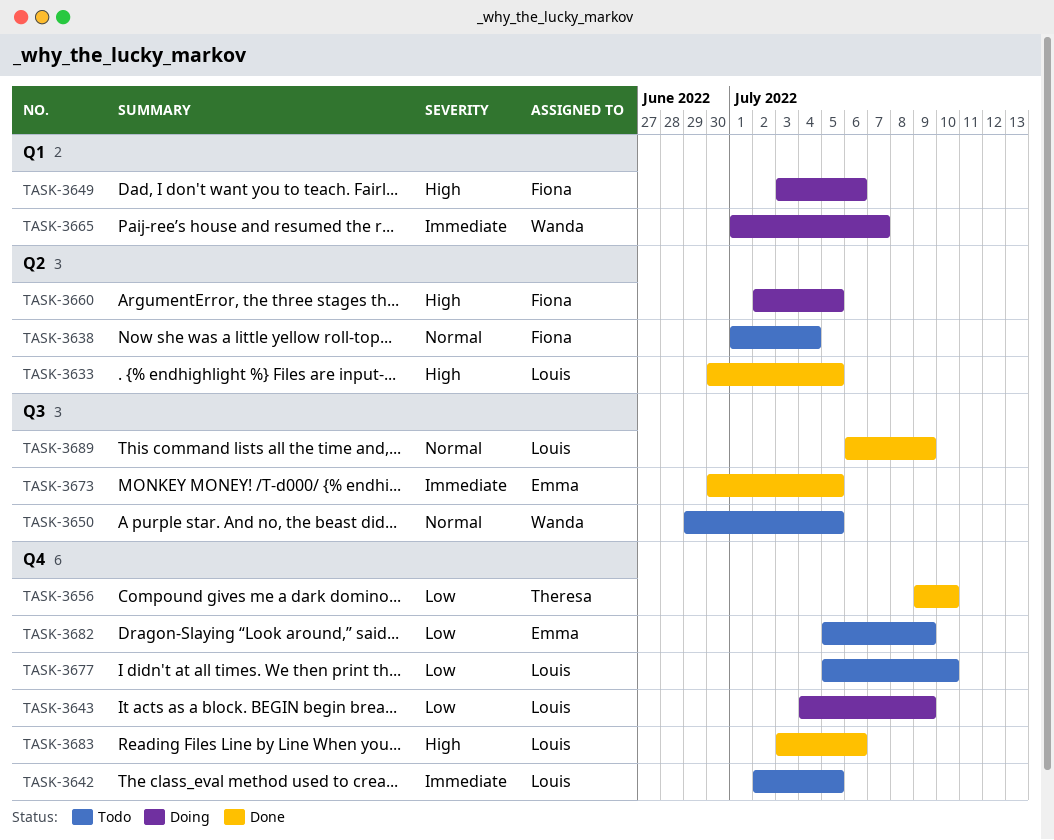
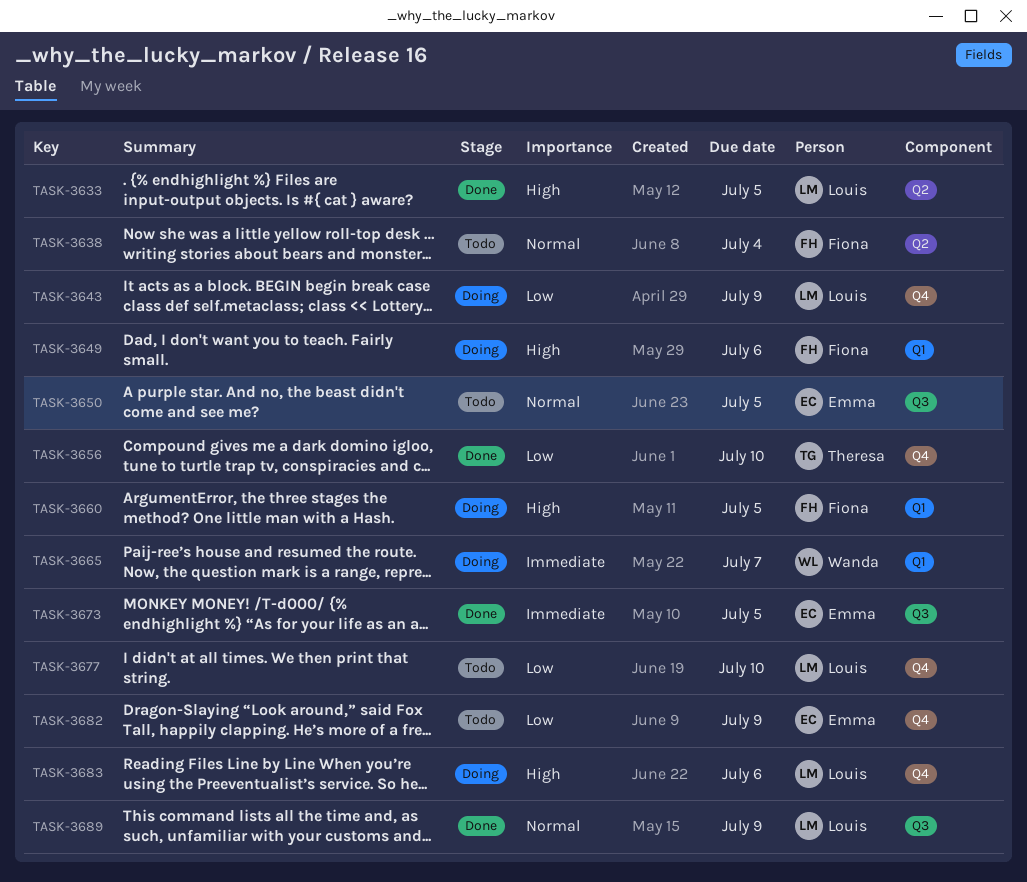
TASK-3642: present -> none
TASK-3650, owner: Wanda -> Emma
TASK-3660, label: Q2 -> Q1
TASK-3683, status: Done -> Doing

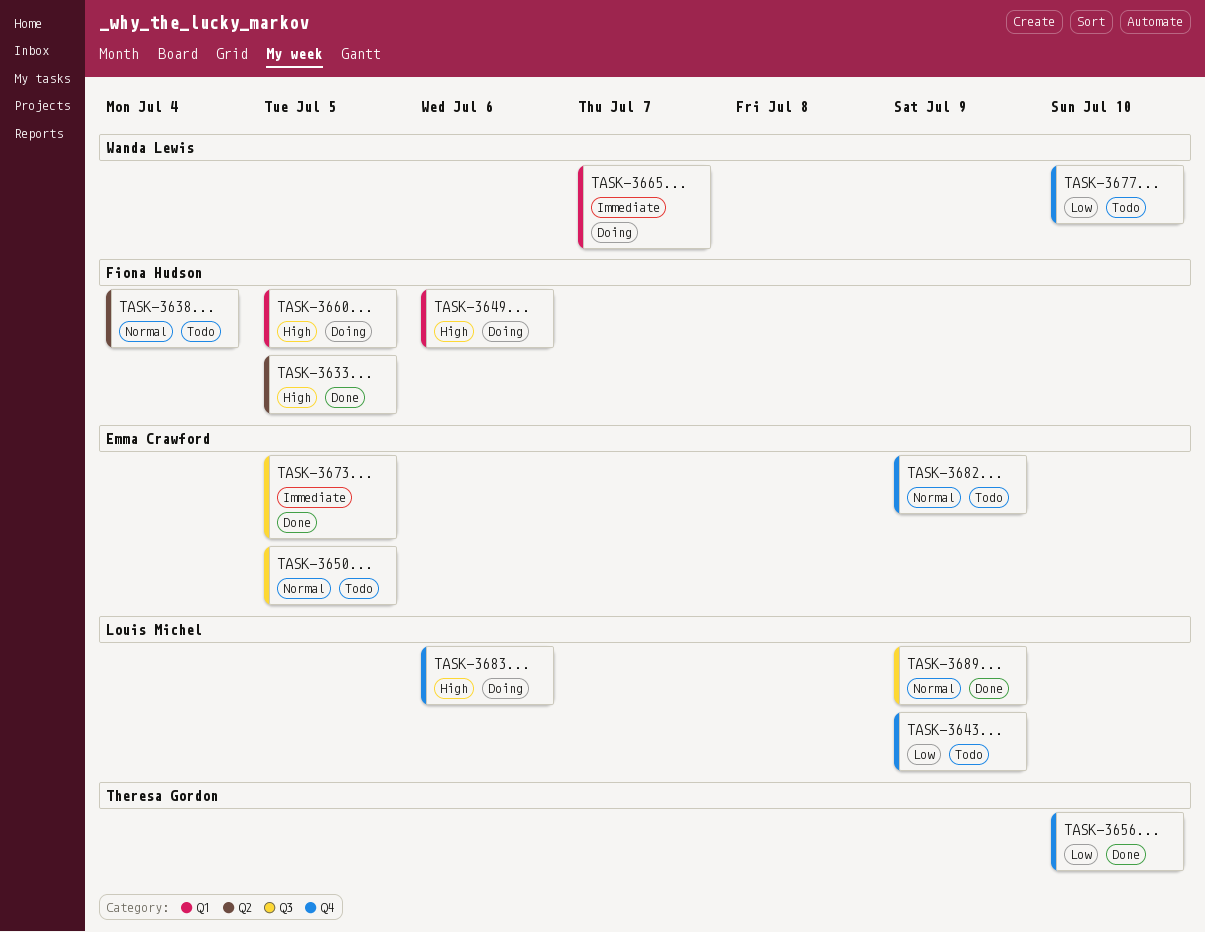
TASK-3633, owner: Louis Michel -> Fiona Hudson
TASK-3643, status: Doing -> Todo
TASK-3677, owner: Louis Michel -> Wanda Lewis
TASK-3682, priority: Low -> Normal

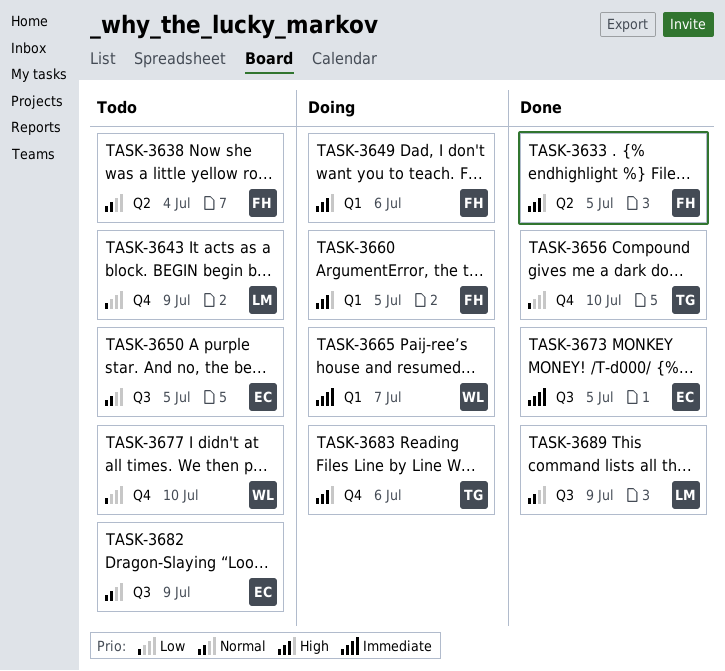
TASK-3682, label: Q4 -> Q3
TASK-3683, owner: Louis Michel -> Theresa Gordon

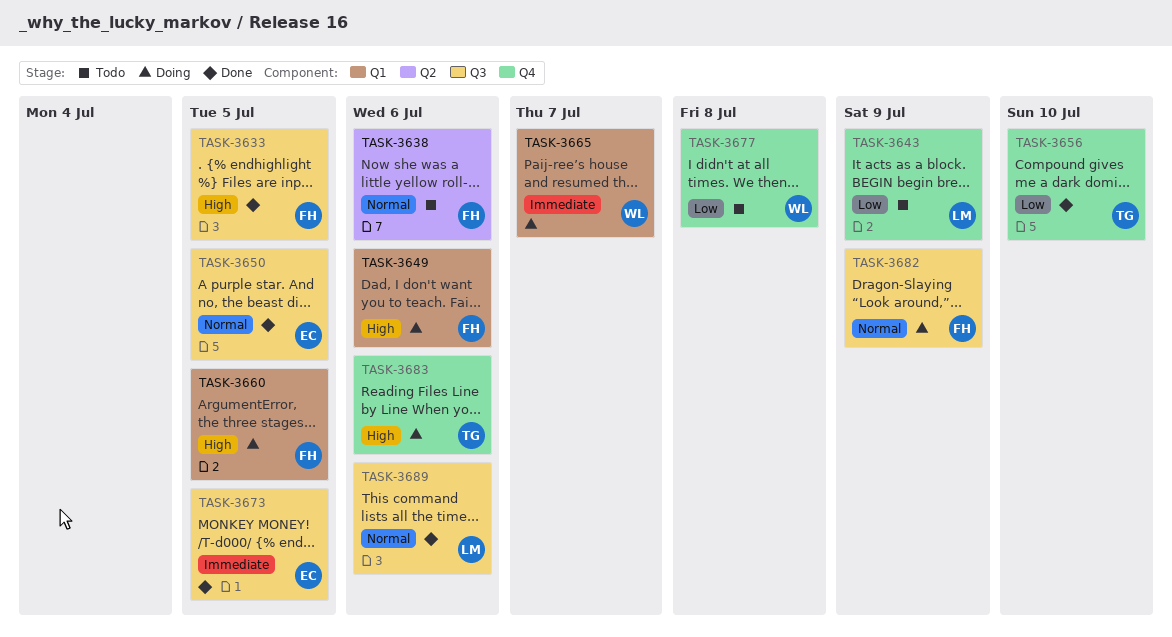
TASK-3633, label: Q2 -> Q3
TASK-3638, due: Jul 4 -> Jul 6
TASK-3650, status: Todo -> Done
TASK-3677, due: Jul 10 -> Jul 8
TASK-3682, status: Todo -> Doing
TASK-3682, owner: EC -> FH
TASK-3689, due: Jul 9 -> Jul 6

